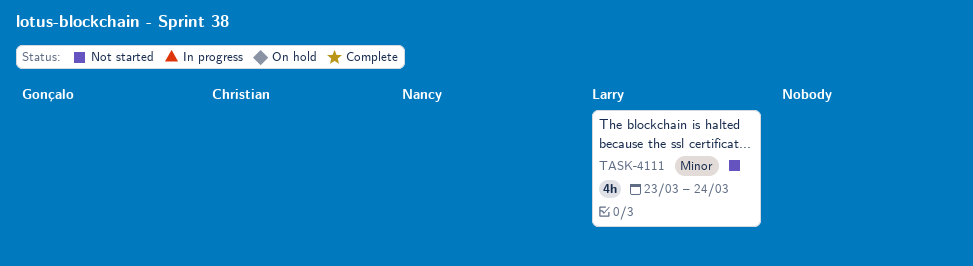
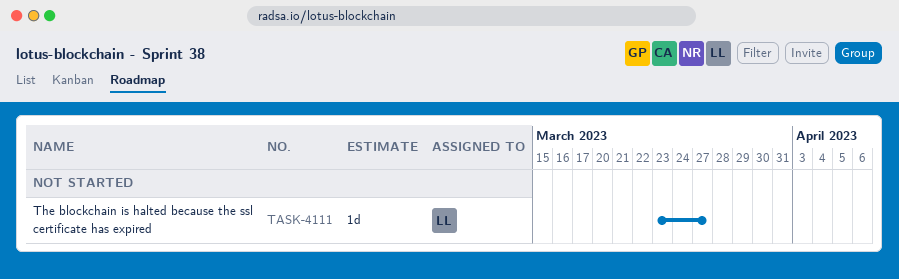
TASK-4111, estimate: 4h -> 1d
TASK-4111, due: Mar 24 -> Mar 27

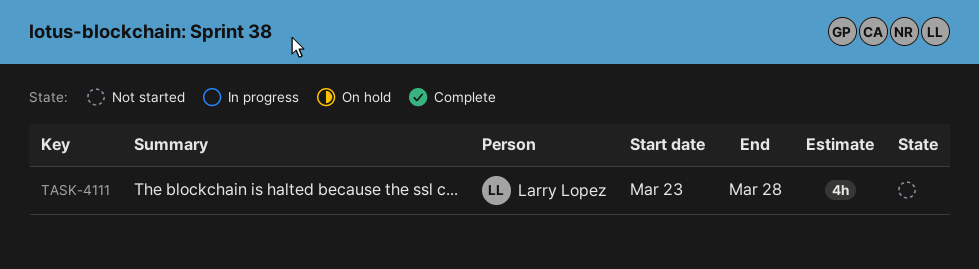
TASK-4111, estimate: 1d -> 4h
TASK-4111, due: Mar 27 -> Mar 28

